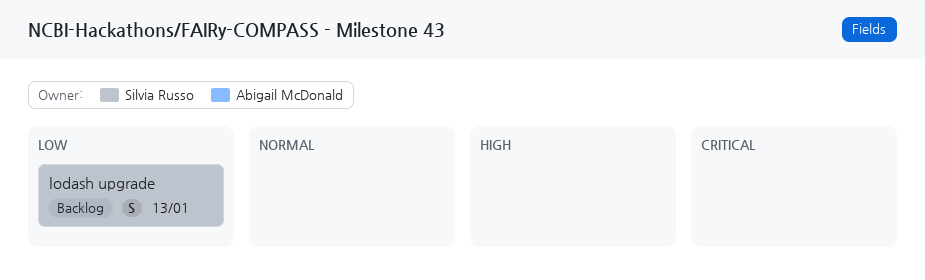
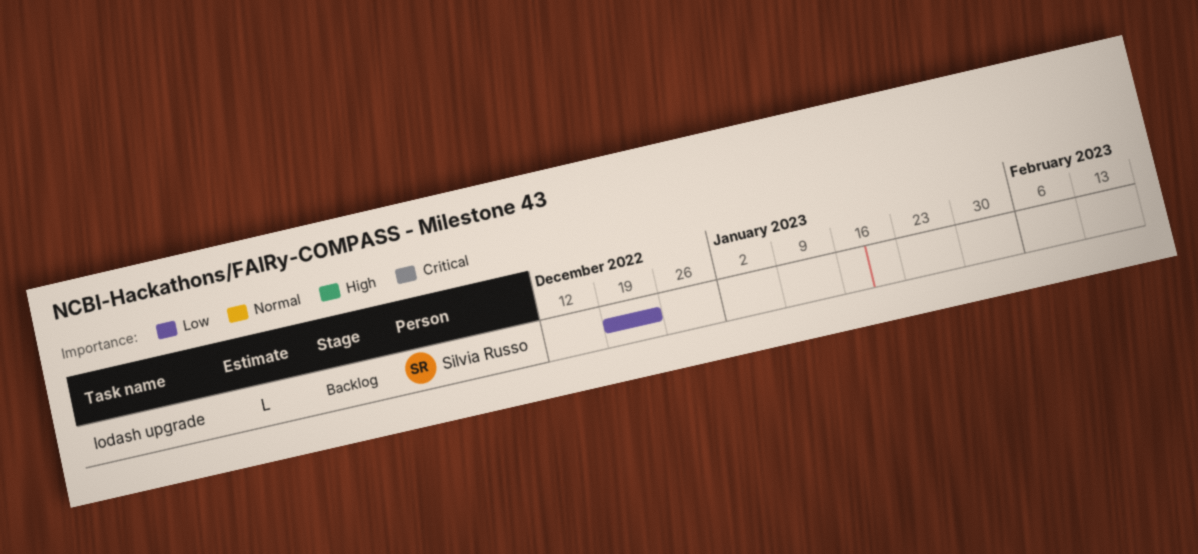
lodash upgrade, estimate: S -> L
lodash upgrade, due: Jan 13 -> Dec 23

